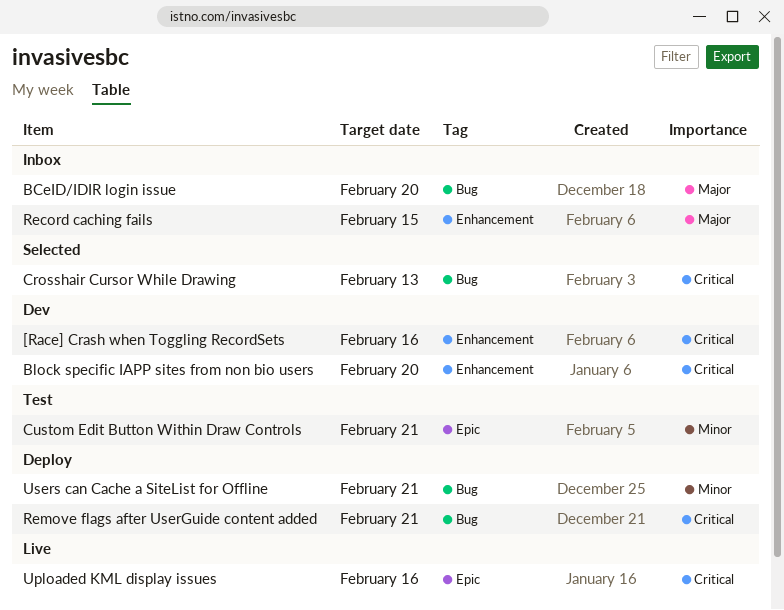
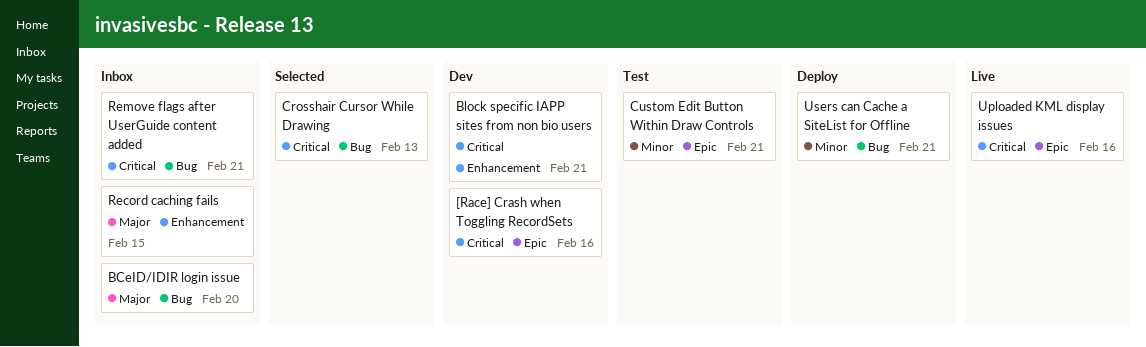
[Race] Crash when Toggling RecordSets, label: Enhancement -> Epic
Block specific IAPP sites from non bio users, due: Feb 20 -> Feb 21
Remove flags after UserGuide content added, status: Deploy -> Inbox

